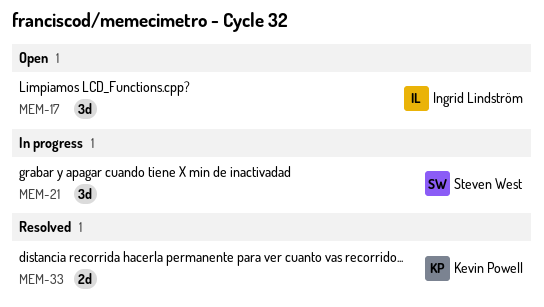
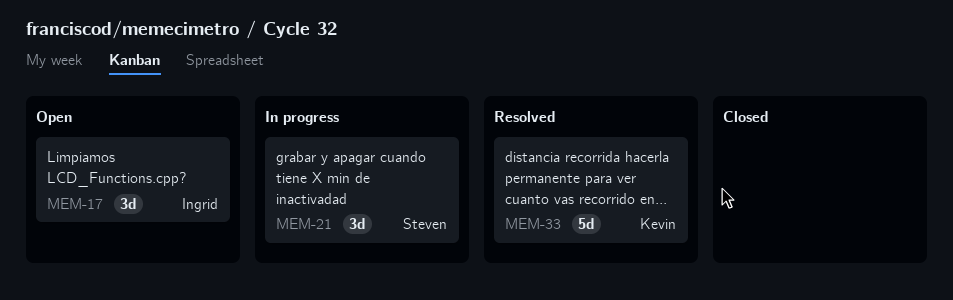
MEM-33, estimate: 2d -> 5d

